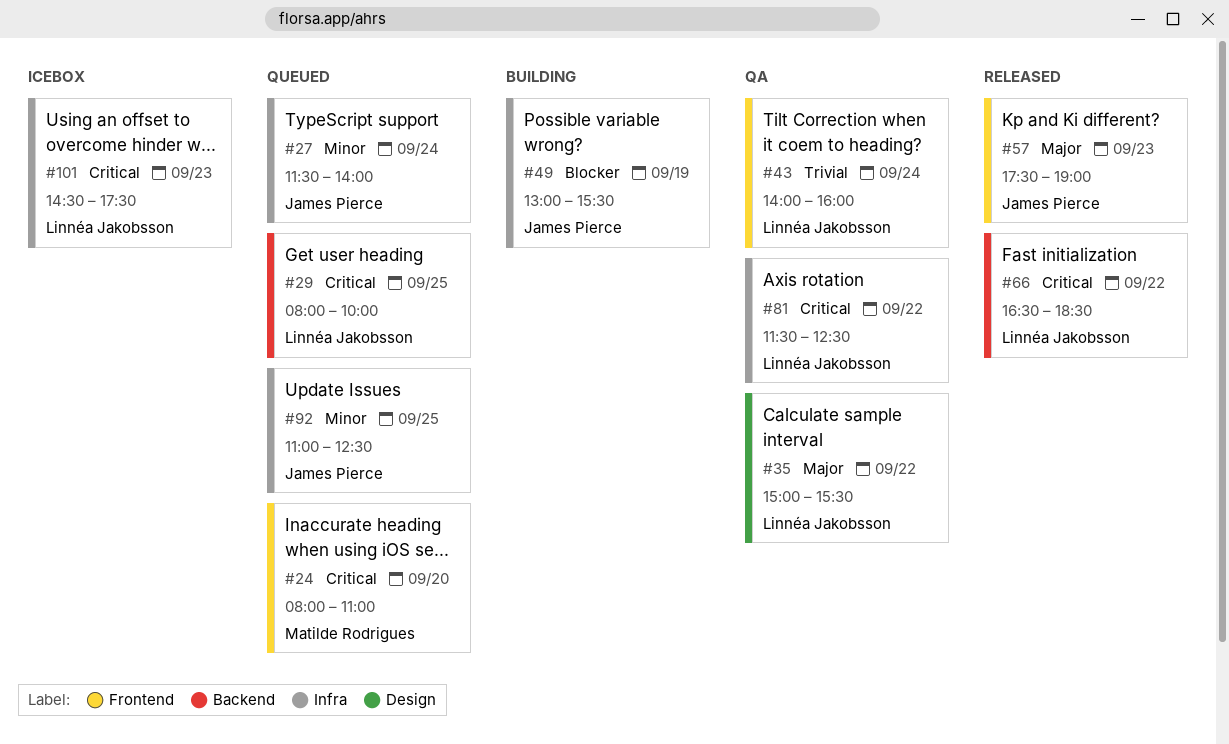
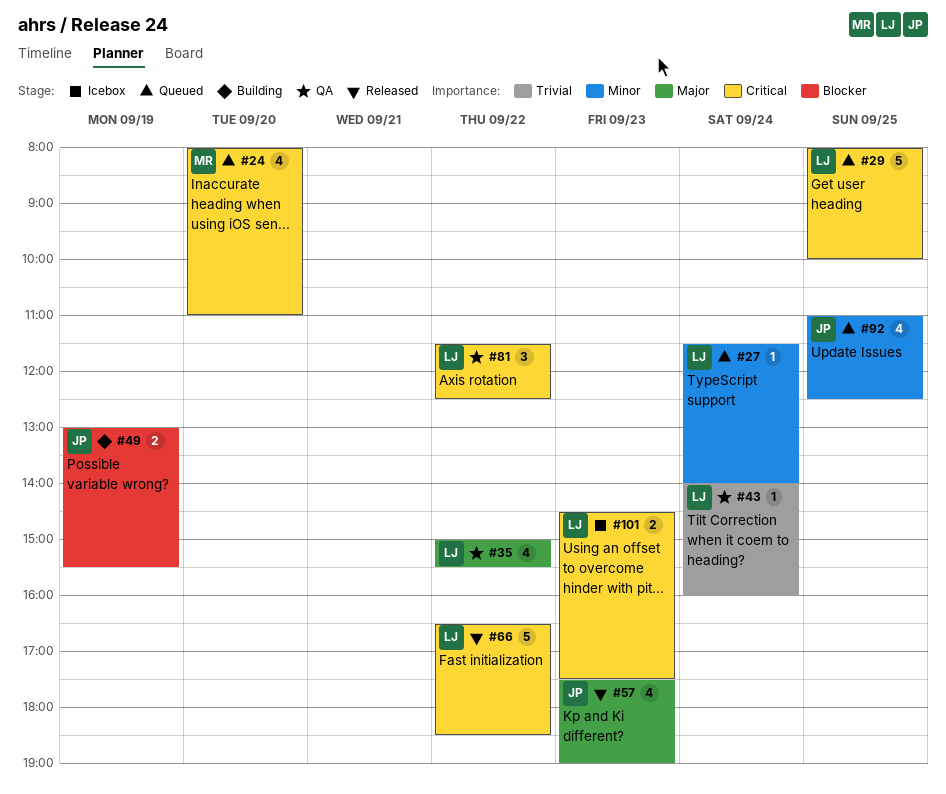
#27, owner: James Pierce -> Linnéa Jakobsson

